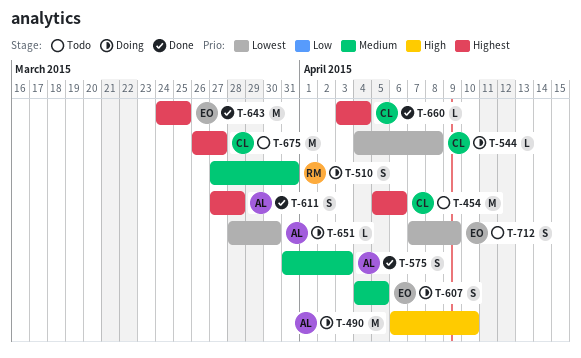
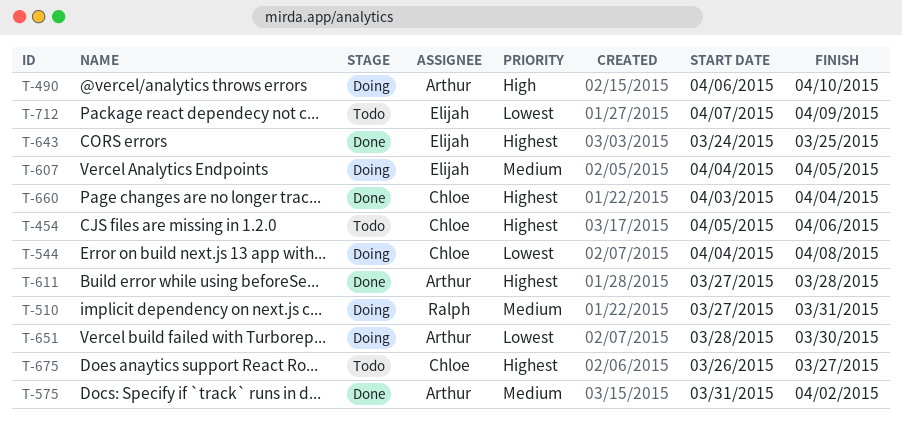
T-575, due: Apr 3 -> Apr 2

